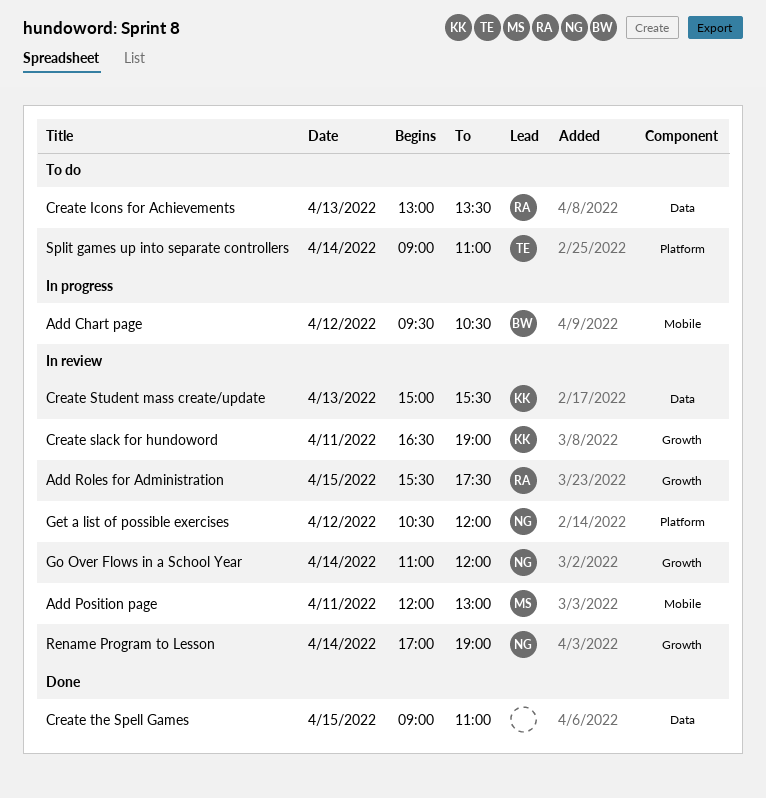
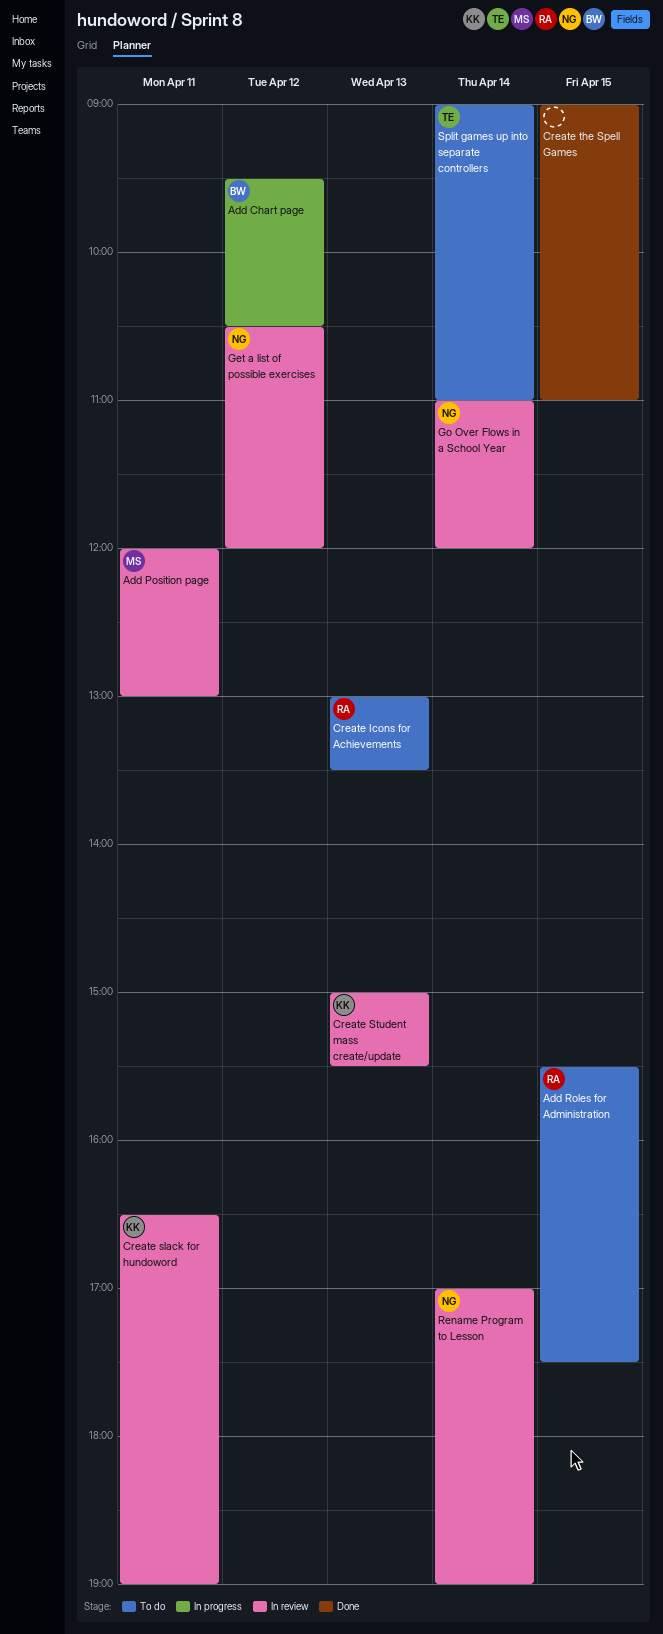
Add Roles for Administration, status: In review -> To do

